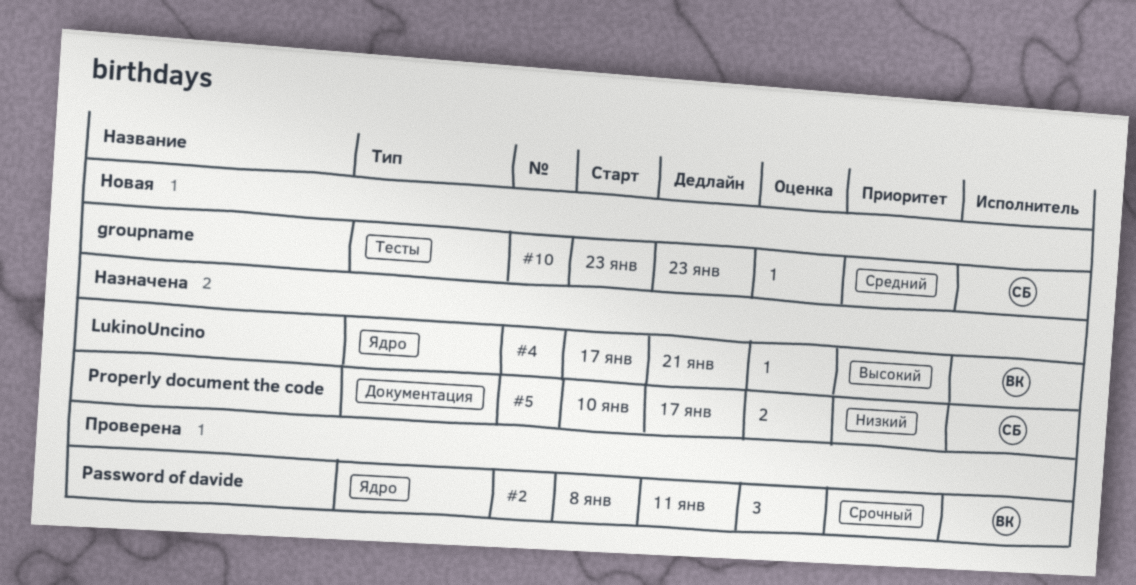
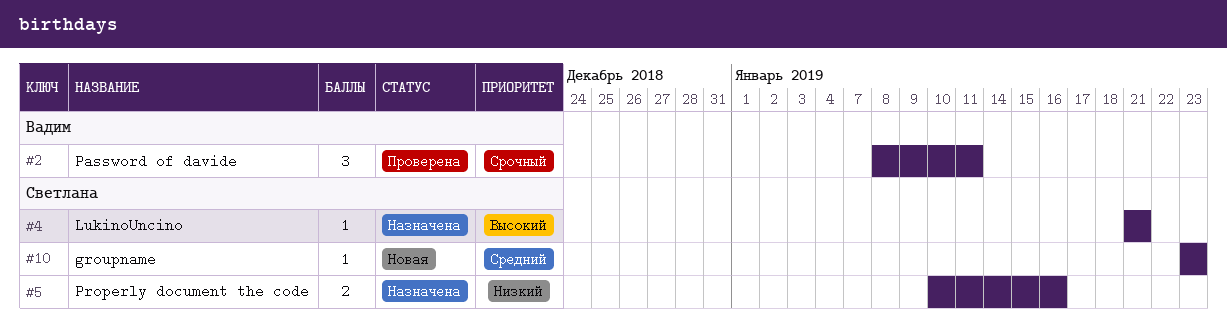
#4, owner: Вадим -> Светлана
#4, start: Jan 17 -> Jan 21
#5, due: Jan 17 -> Jan 16

